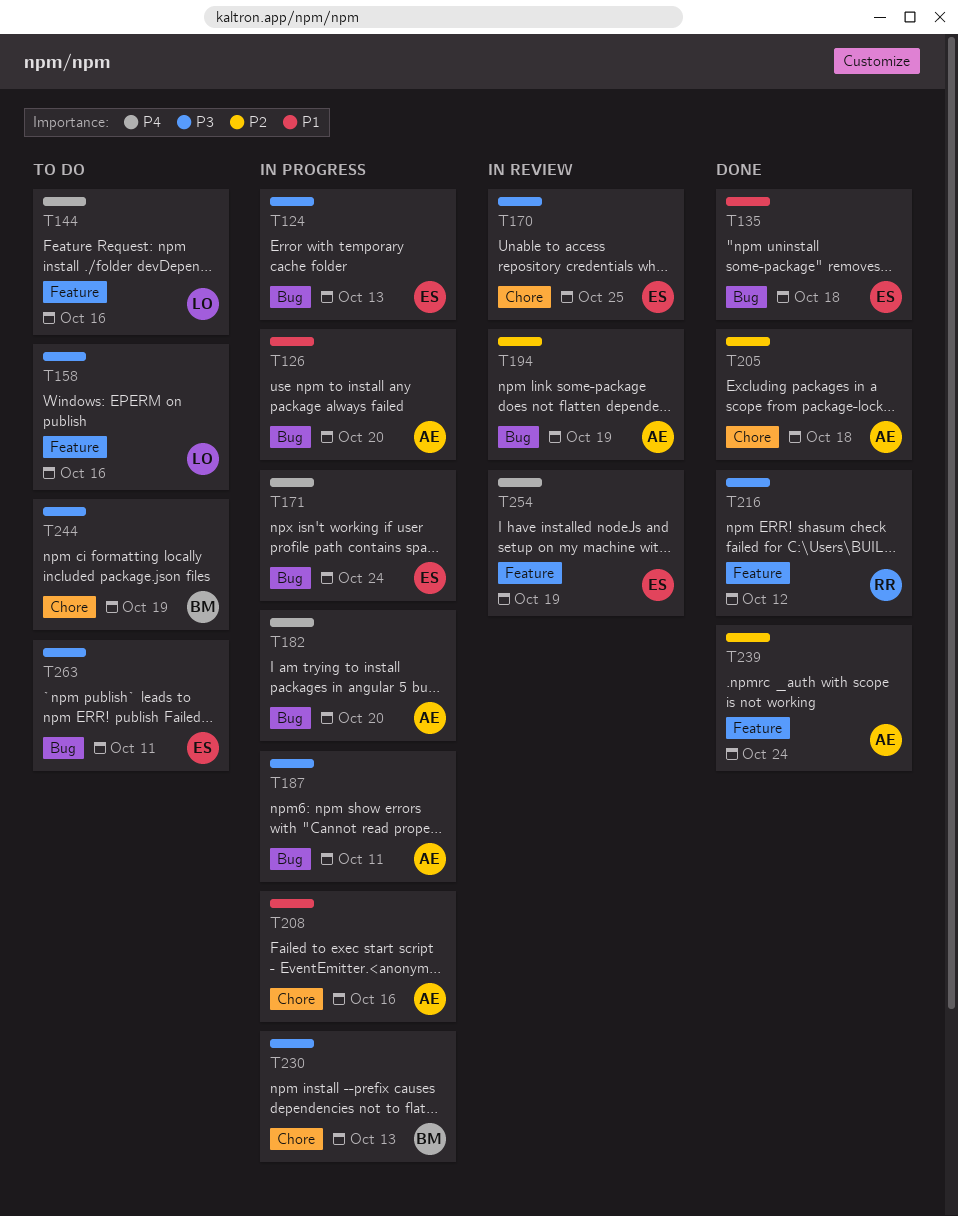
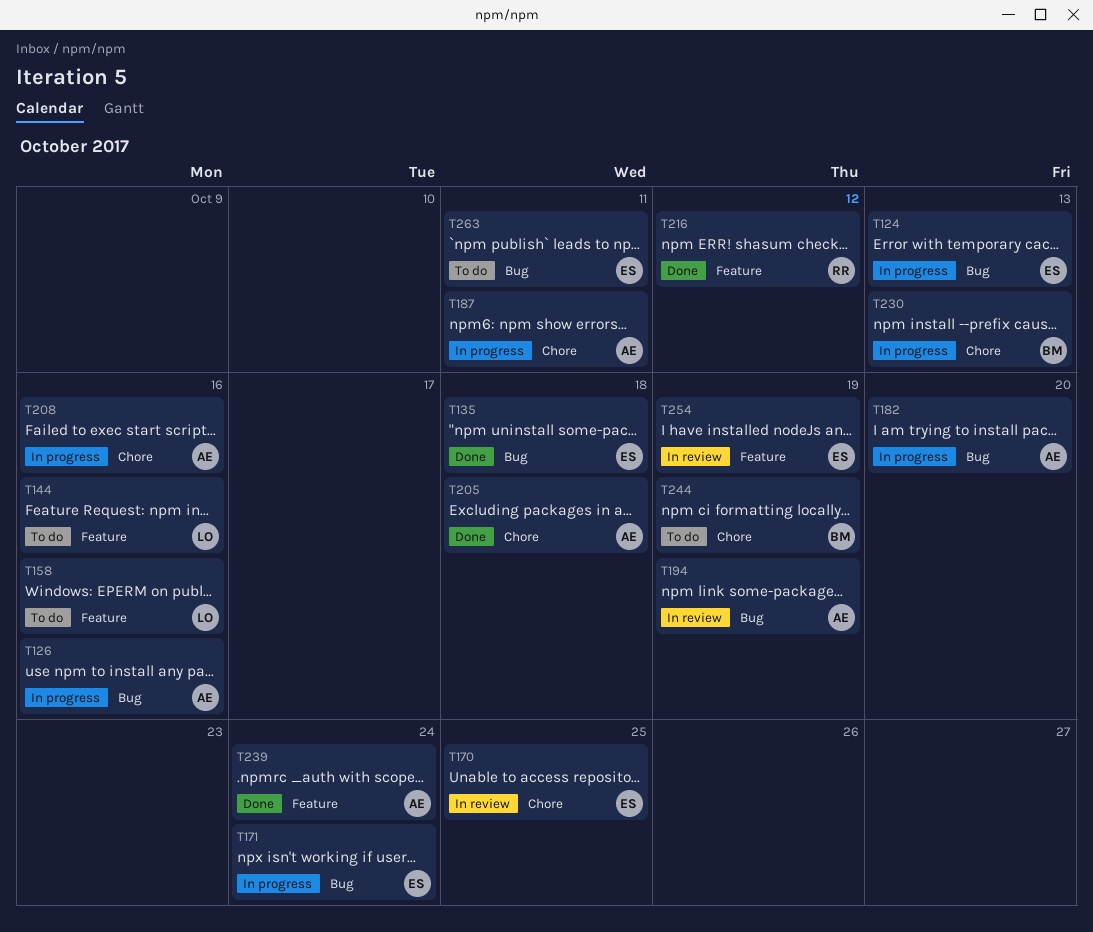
T126, due: Oct 20 -> Oct 16
T187, label: Bug -> Chore

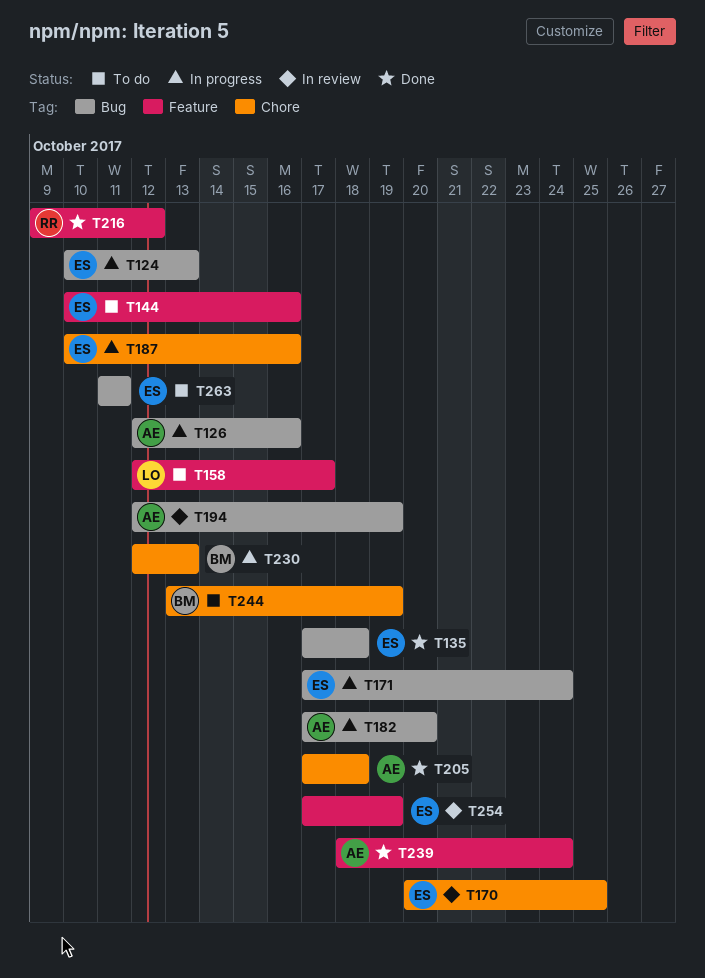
T144, owner: LO -> ES
T158, due: Oct 16 -> Oct 17
T187, owner: AE -> ES
T187, due: Oct 11 -> Oct 16
T208: present -> none

